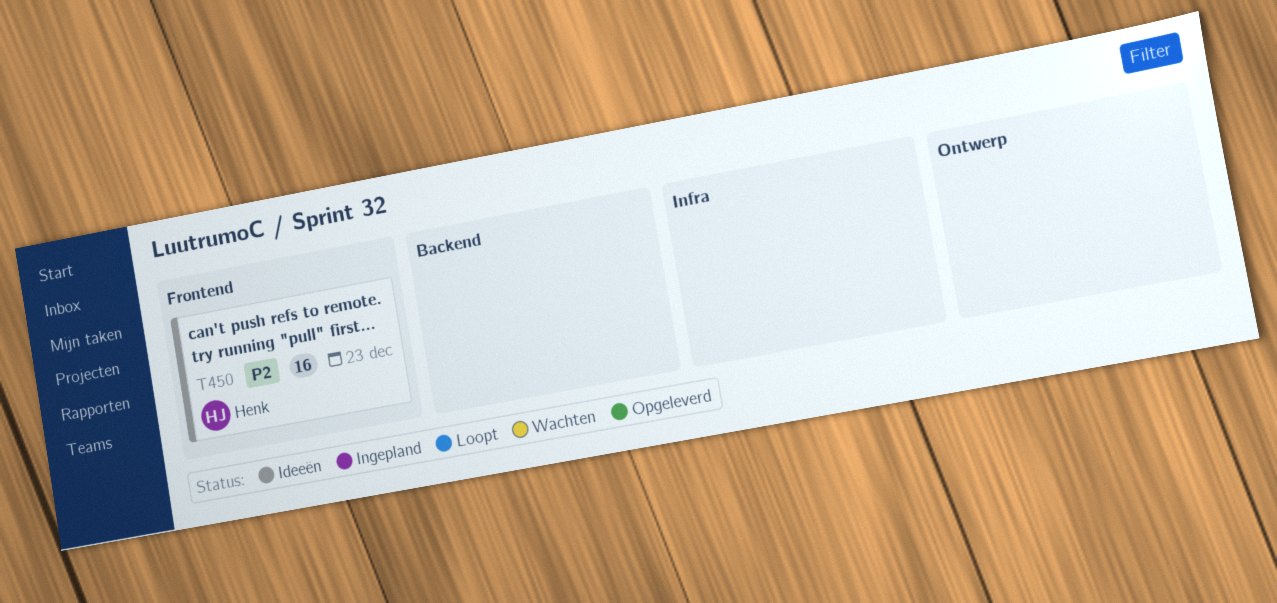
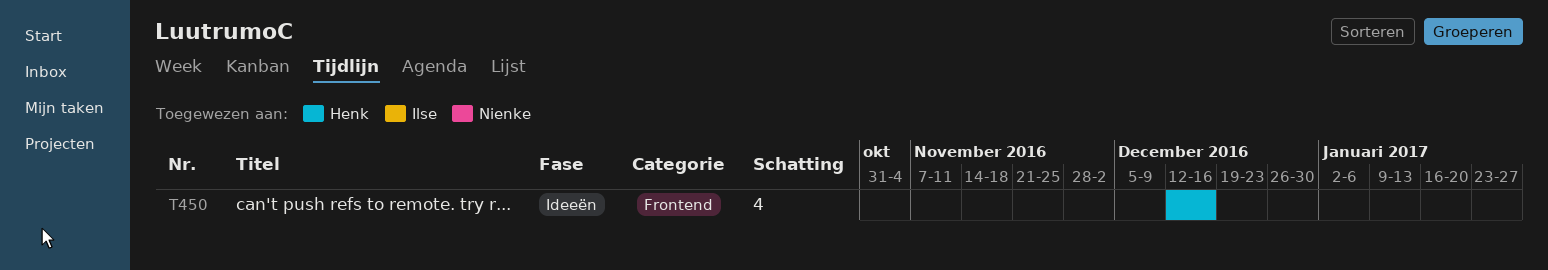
T450, estimate: 16 -> 4
T450, due: Dec 23 -> Dec 16

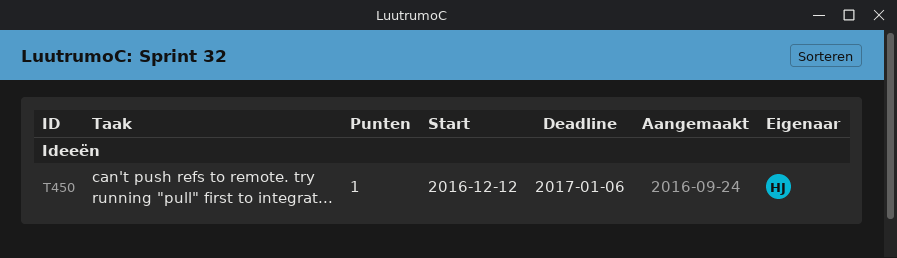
T450, estimate: 4 -> 1
T450, due: Dec 16 -> Jan 6

